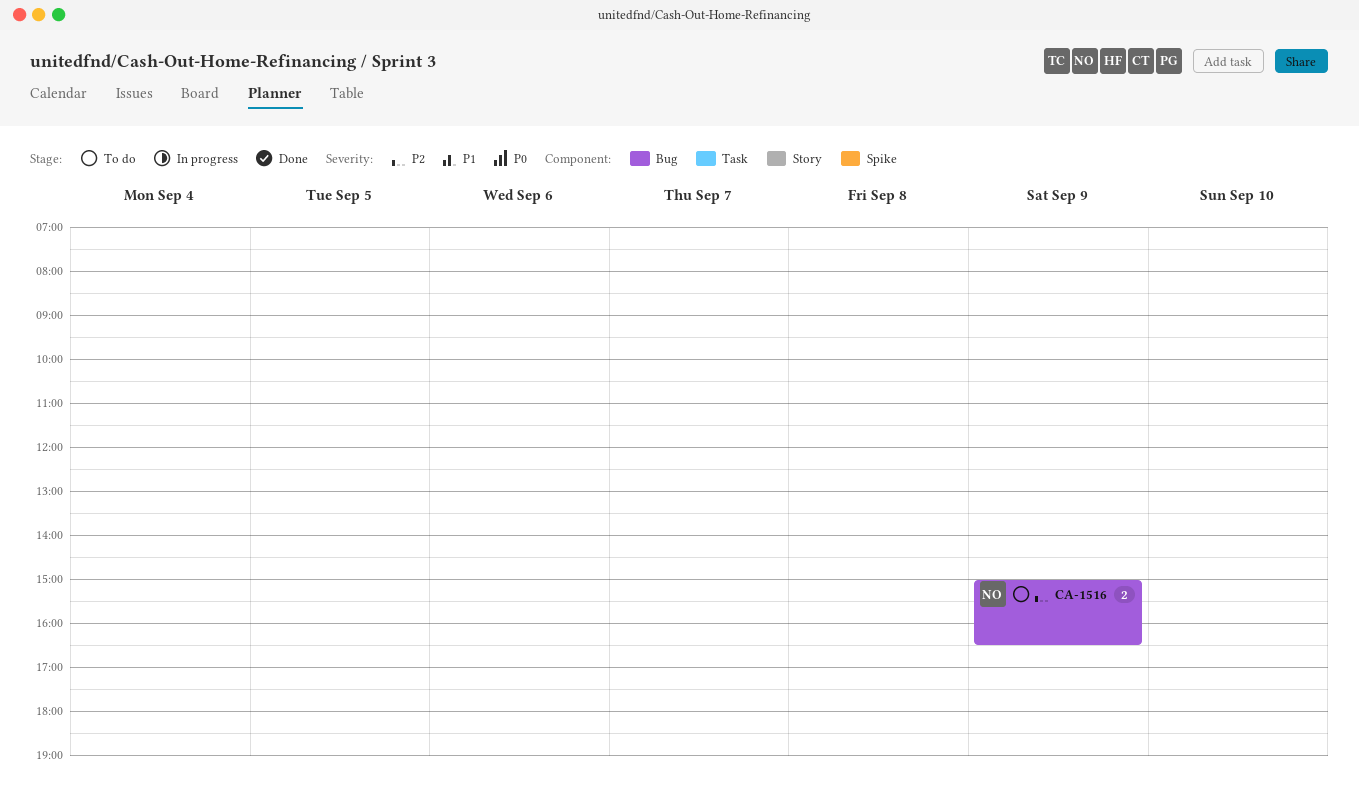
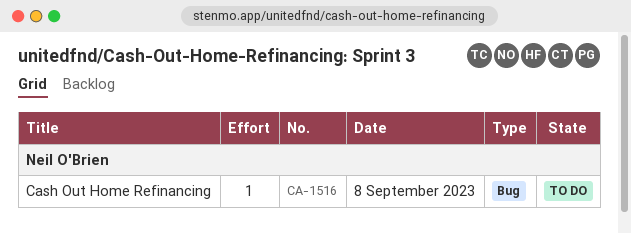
CA-1516, estimate: 2 -> 1
CA-1516, day: Sep 9 -> Sep 8

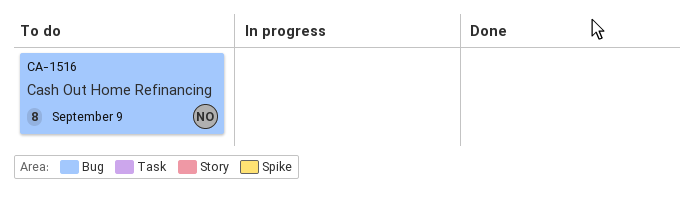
CA-1516, estimate: 1 -> 8
CA-1516, day: Sep 8 -> Sep 9

